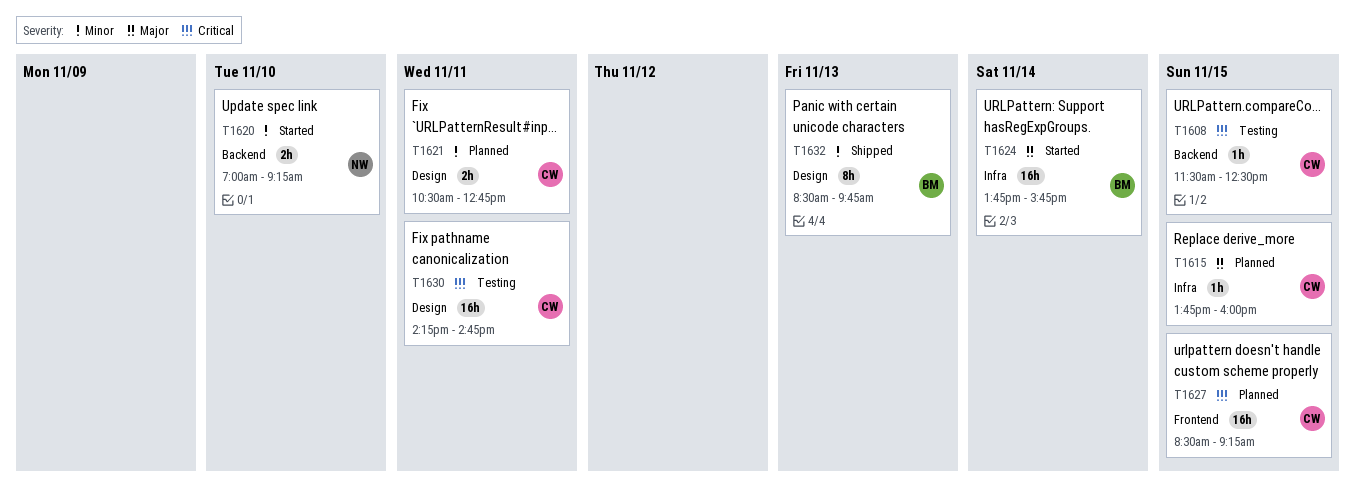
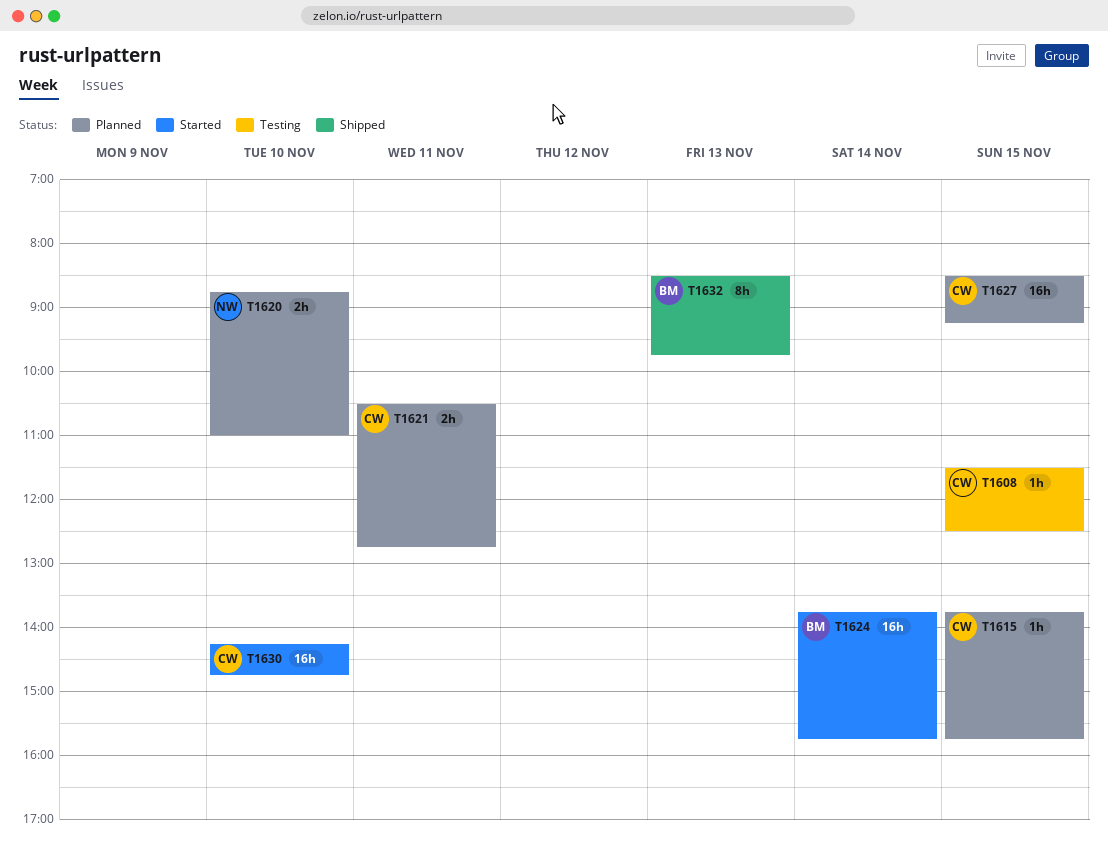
T1615, ends: 16:00 -> 15:45
T1620, status: Started -> Planned
T1620, begins: 07:00 -> 08:45
T1620, ends: 09:15 -> 11:00
T1630, status: Testing -> Started
T1630, day: Nov 11 -> Nov 10

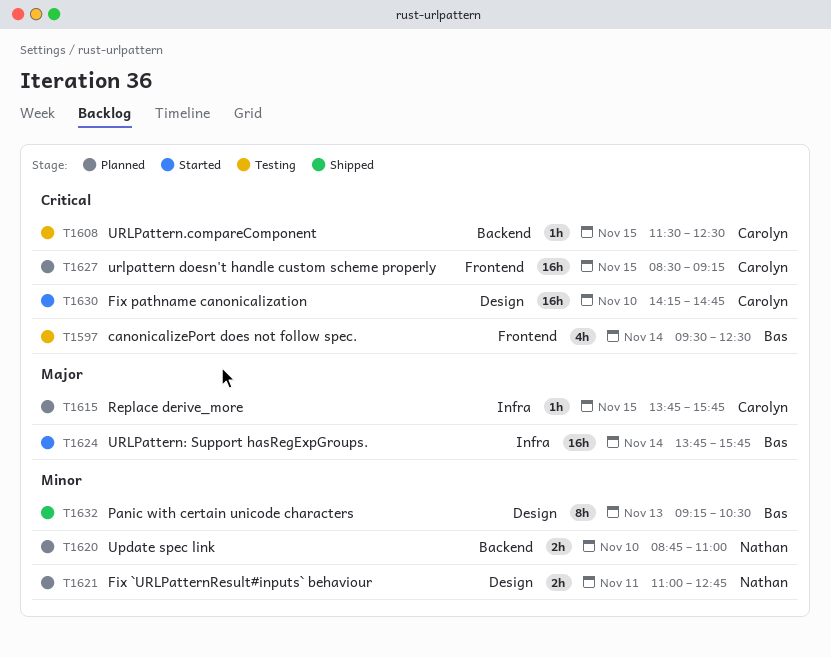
T1597: none -> present
T1621, owner: Carolyn -> Nathan
T1621, begins: 10:30 -> 11:00
T1632, begins: 08:30 -> 09:15
T1632, ends: 09:45 -> 10:30

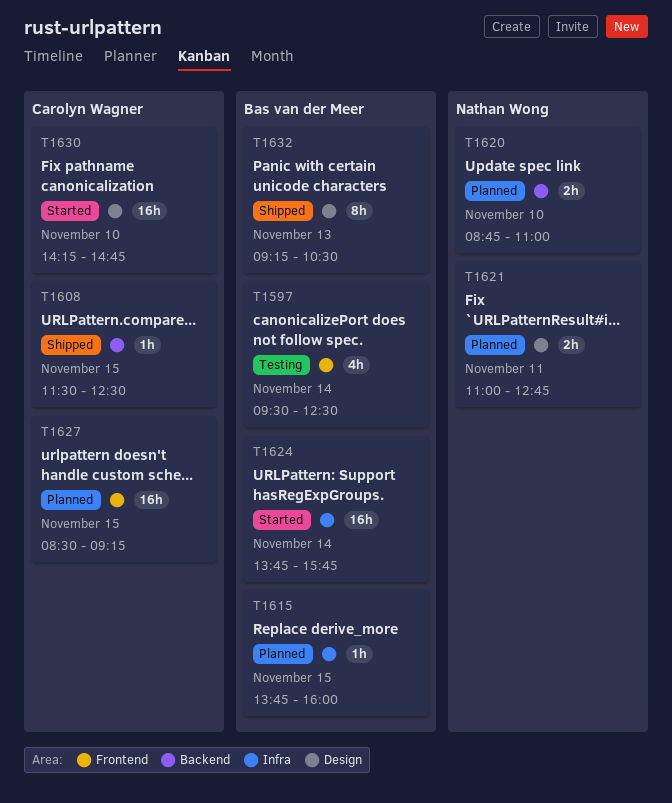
T1608, status: Testing -> Shipped
T1615, owner: Carolyn Wagner -> Bas van der Meer
T1615, ends: 15:45 -> 16:00

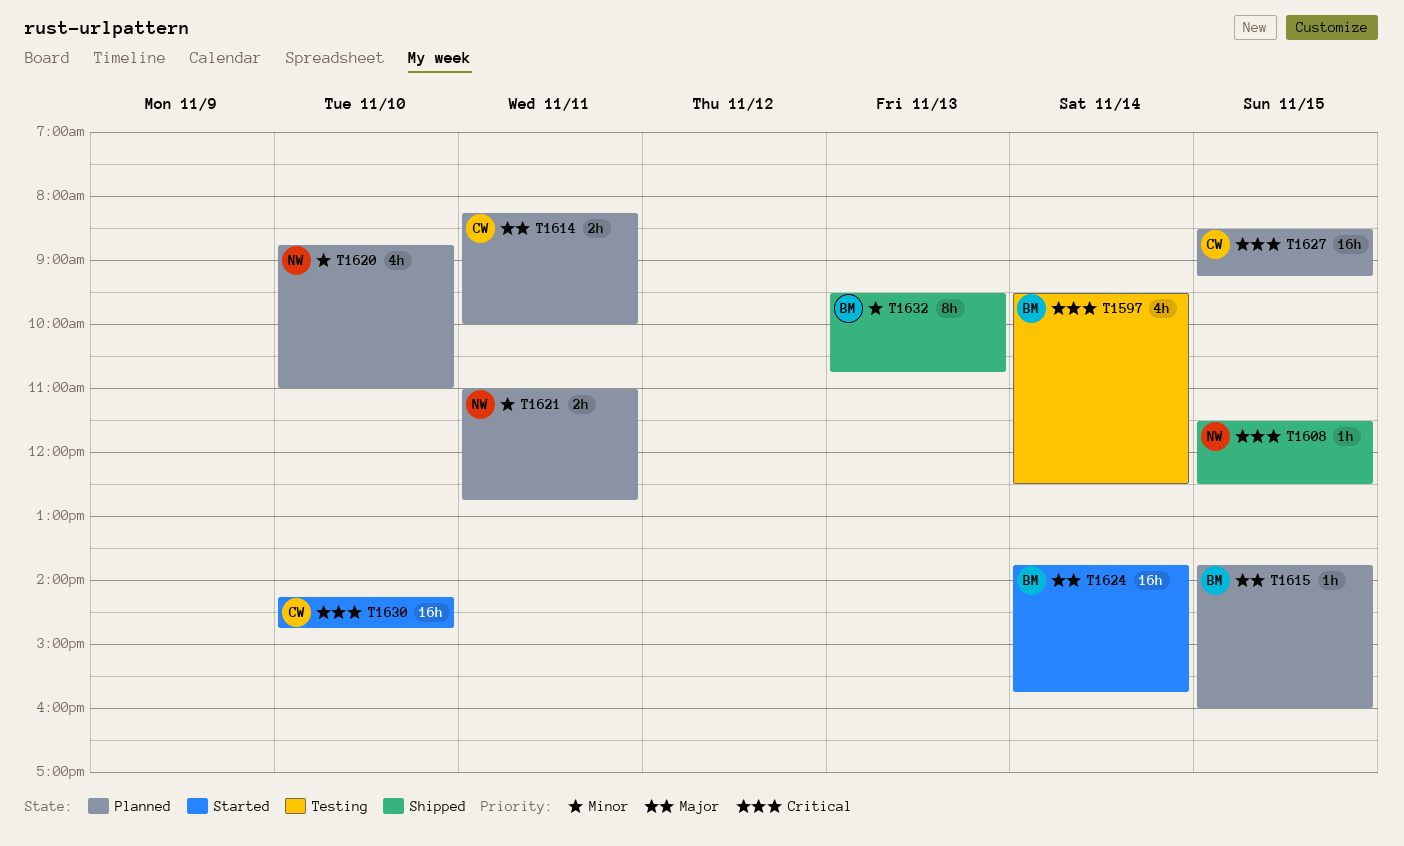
T1608, owner: Carolyn Wagner -> Nathan Wong
T1614: none -> present
T1620, estimate: 2h -> 4h
T1632, begins: 09:15 -> 09:30
T1632, ends: 10:30 -> 10:45

